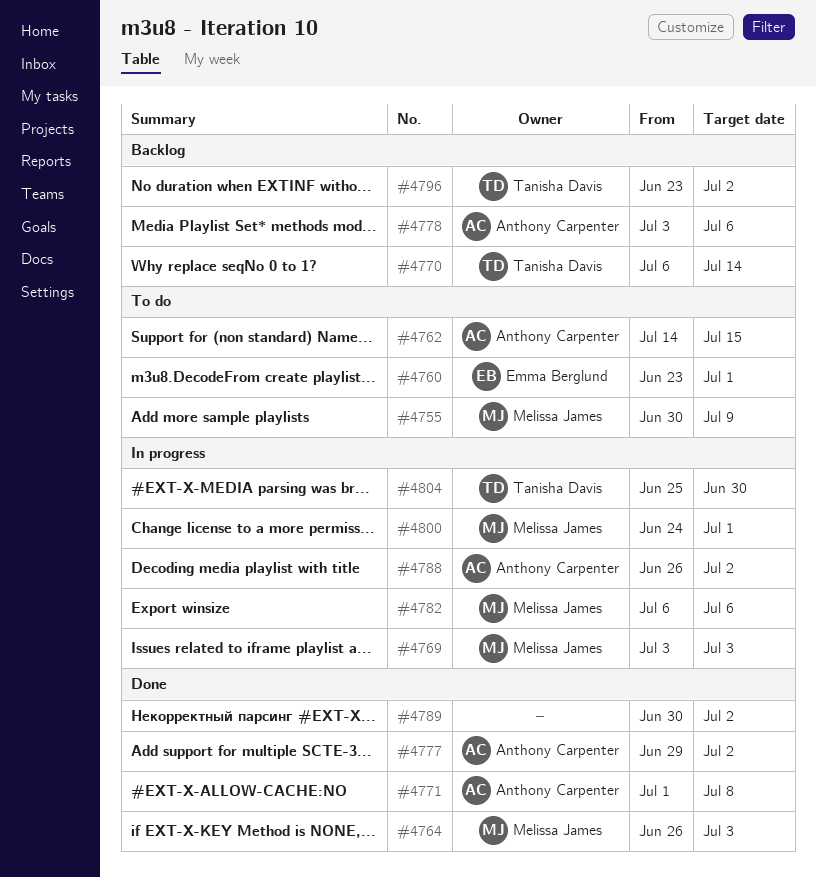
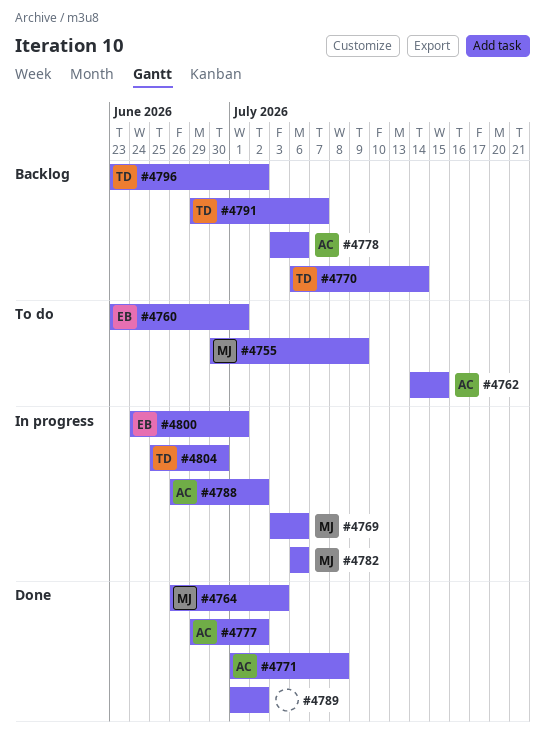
#4769, due: Jul 3 -> Jul 6
#4789, start: Jun 30 -> Jul 1
#4791: none -> present
#4800, owner: Melissa James -> Emma Berglund

